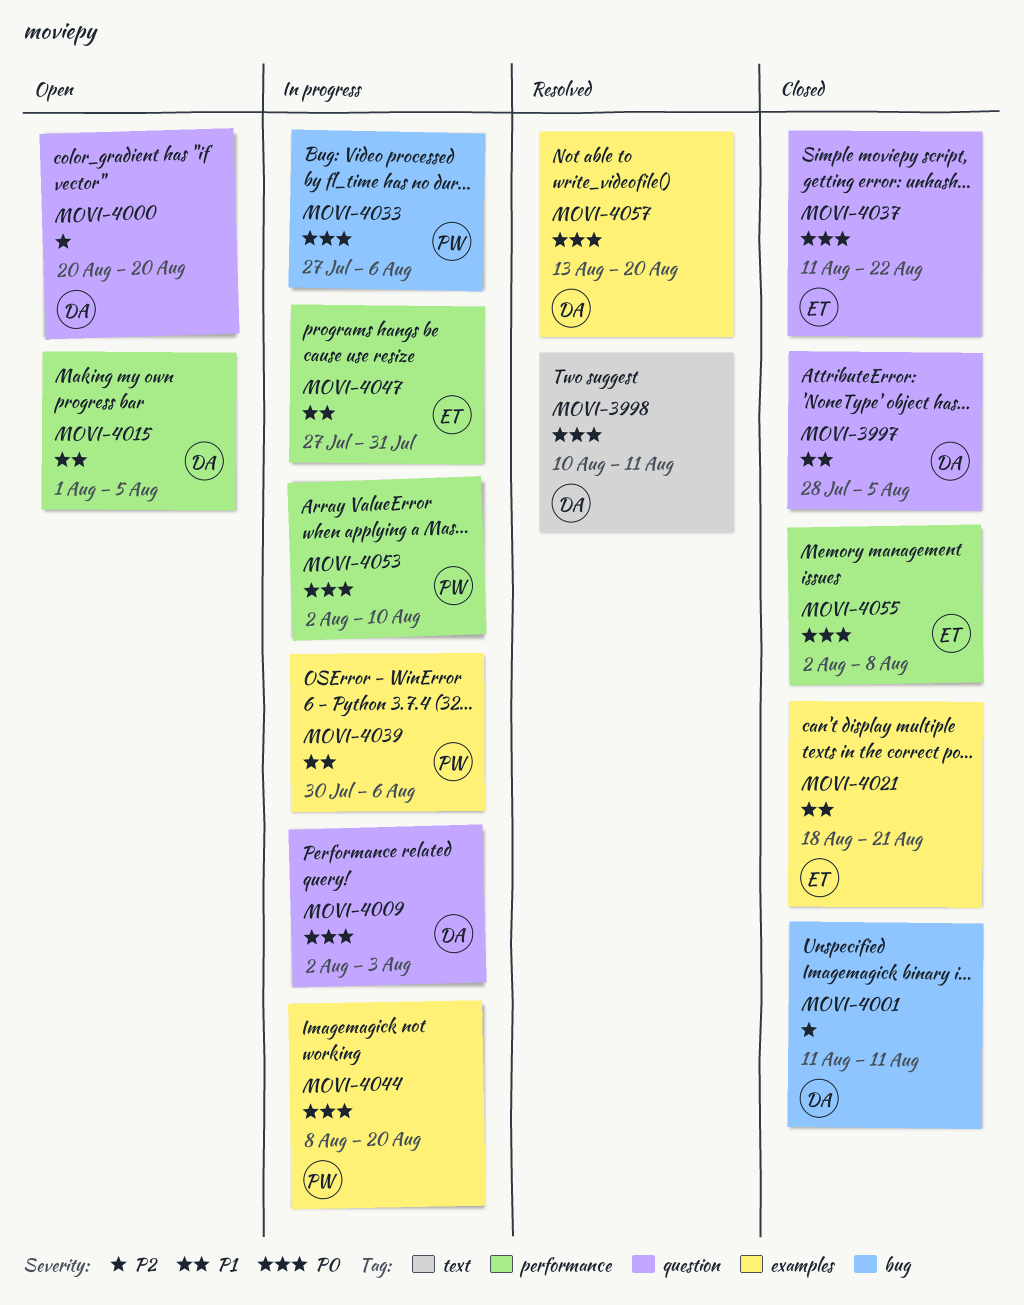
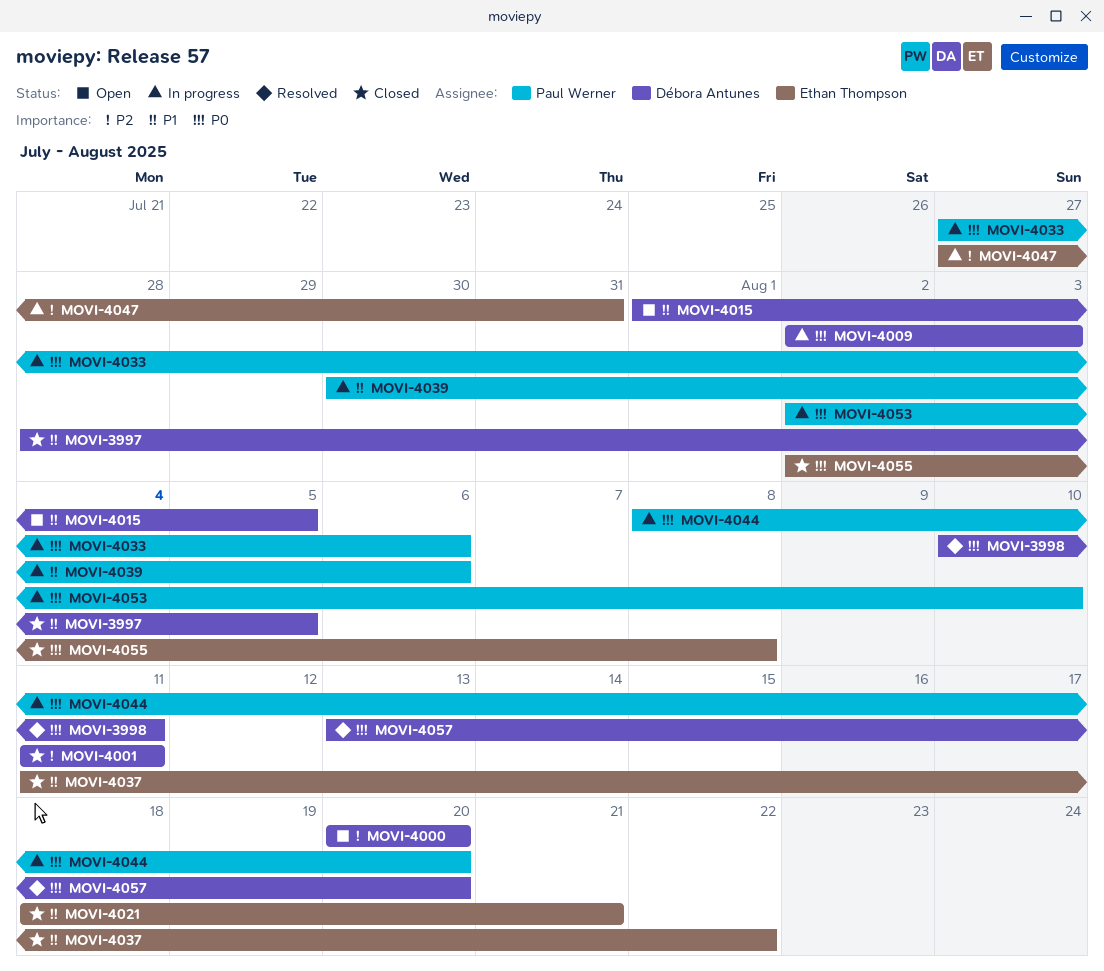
MOVI-4037, priority: P0 -> P1
MOVI-4047, priority: P1 -> P2

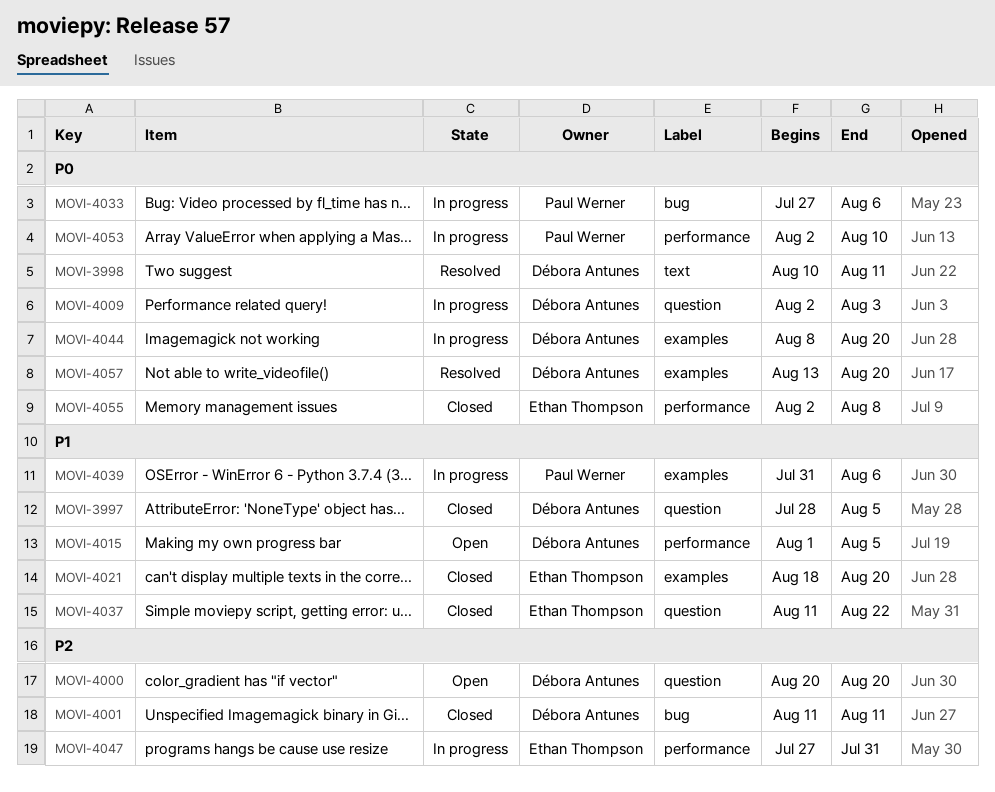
MOVI-4021, due: Aug 21 -> Aug 20
MOVI-4039, start: Jul 30 -> Jul 31
MOVI-4044, owner: Paul Werner -> Débora Antunes

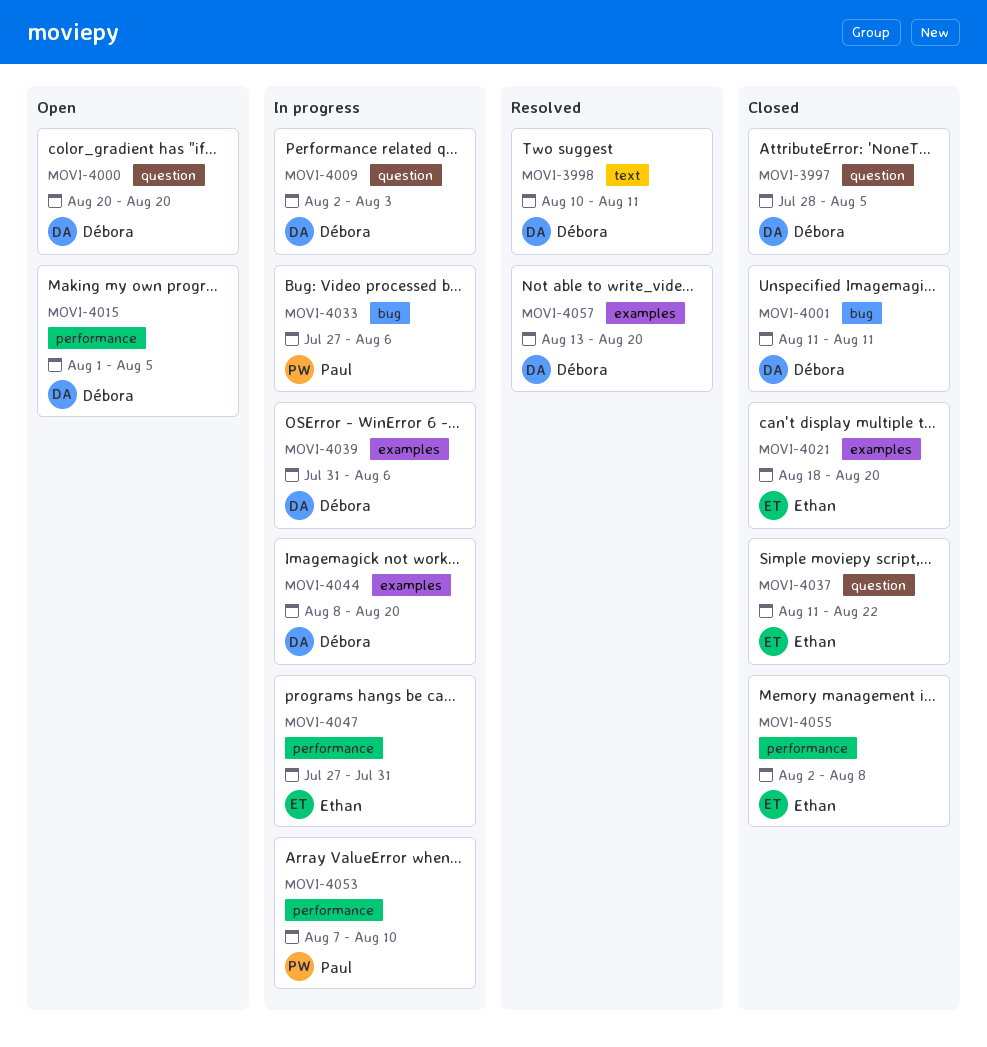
MOVI-4039, owner: Paul Werner -> Débora Antunes
MOVI-4053, start: Aug 2 -> Aug 7

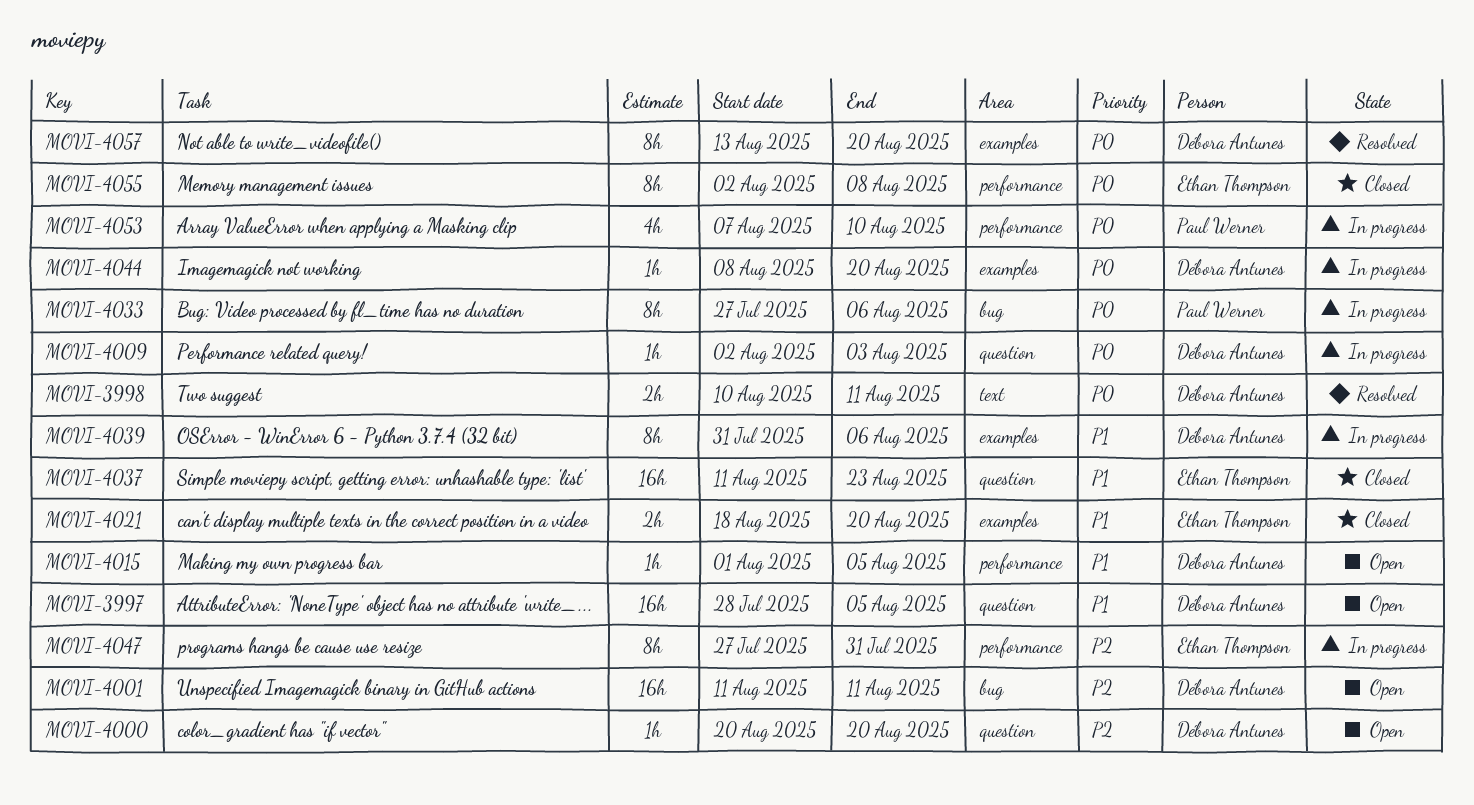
MOVI-3997, status: Closed -> Open
MOVI-4001, status: Closed -> Open
MOVI-4037, due: Aug 22 -> Aug 23

